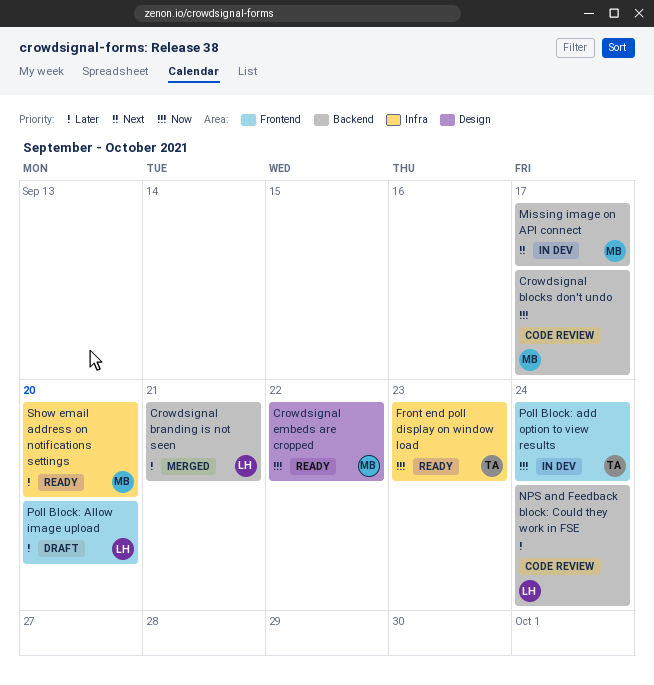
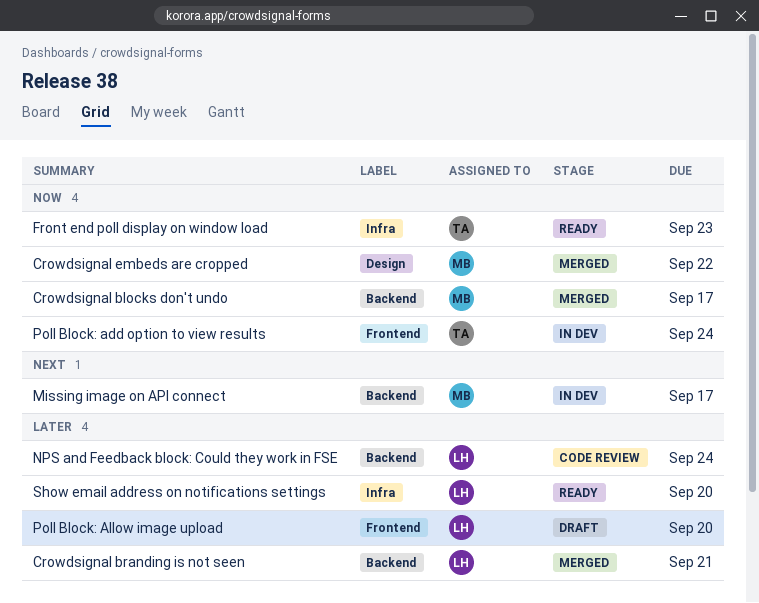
Crowdsignal blocks don't undo, status: Code review -> Merged
Crowdsignal embeds are cropped, status: Ready -> Merged
Show email address on notifications settings, owner: MB -> LH

